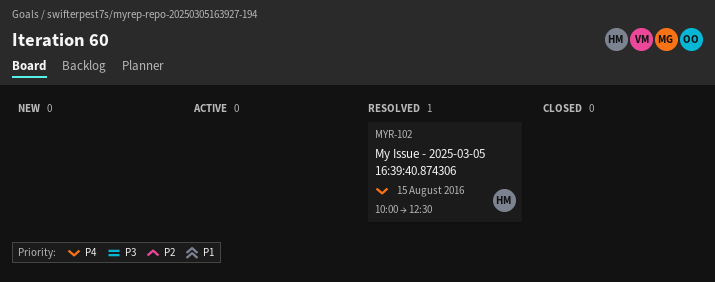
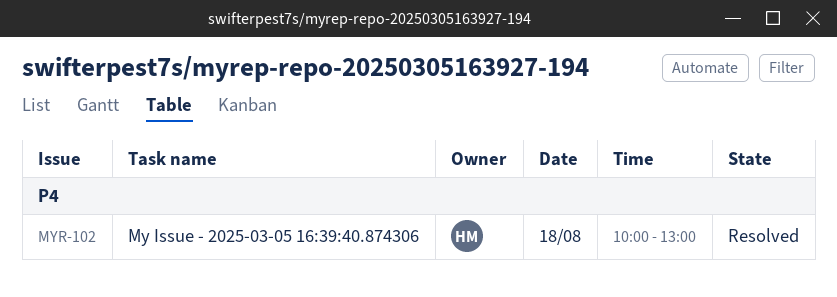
MYR-102, day: Aug 15 -> Aug 18
MYR-102, ends: 12:30 -> 13:00

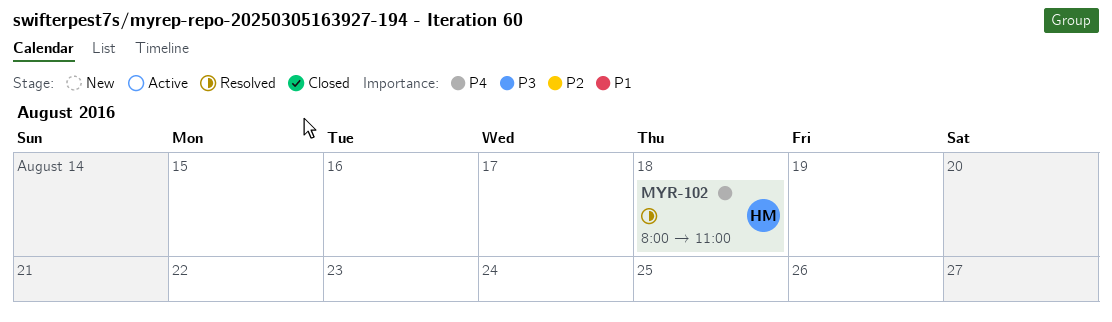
MYR-102, begins: 10:00 -> 08:00
MYR-102, ends: 13:00 -> 11:00

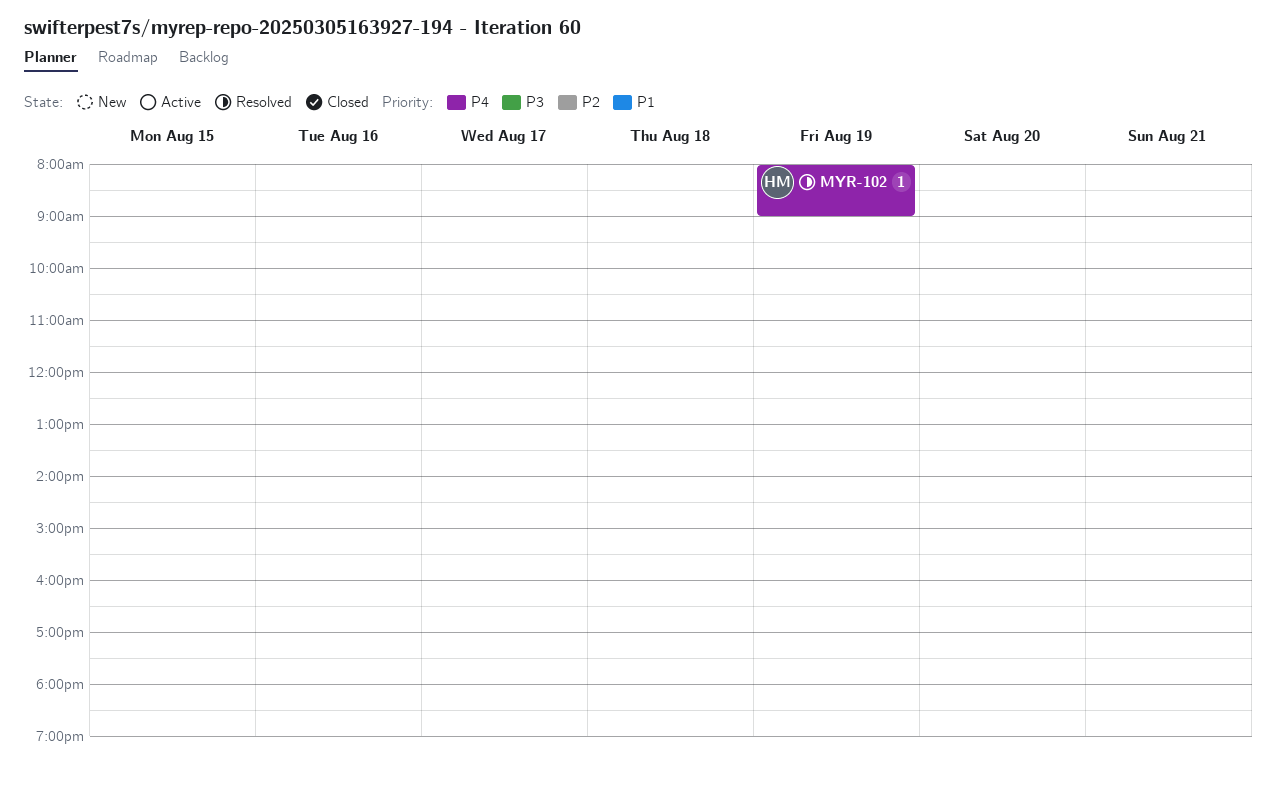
MYR-102, day: Aug 18 -> Aug 19
MYR-102, ends: 11:00 -> 09:00

